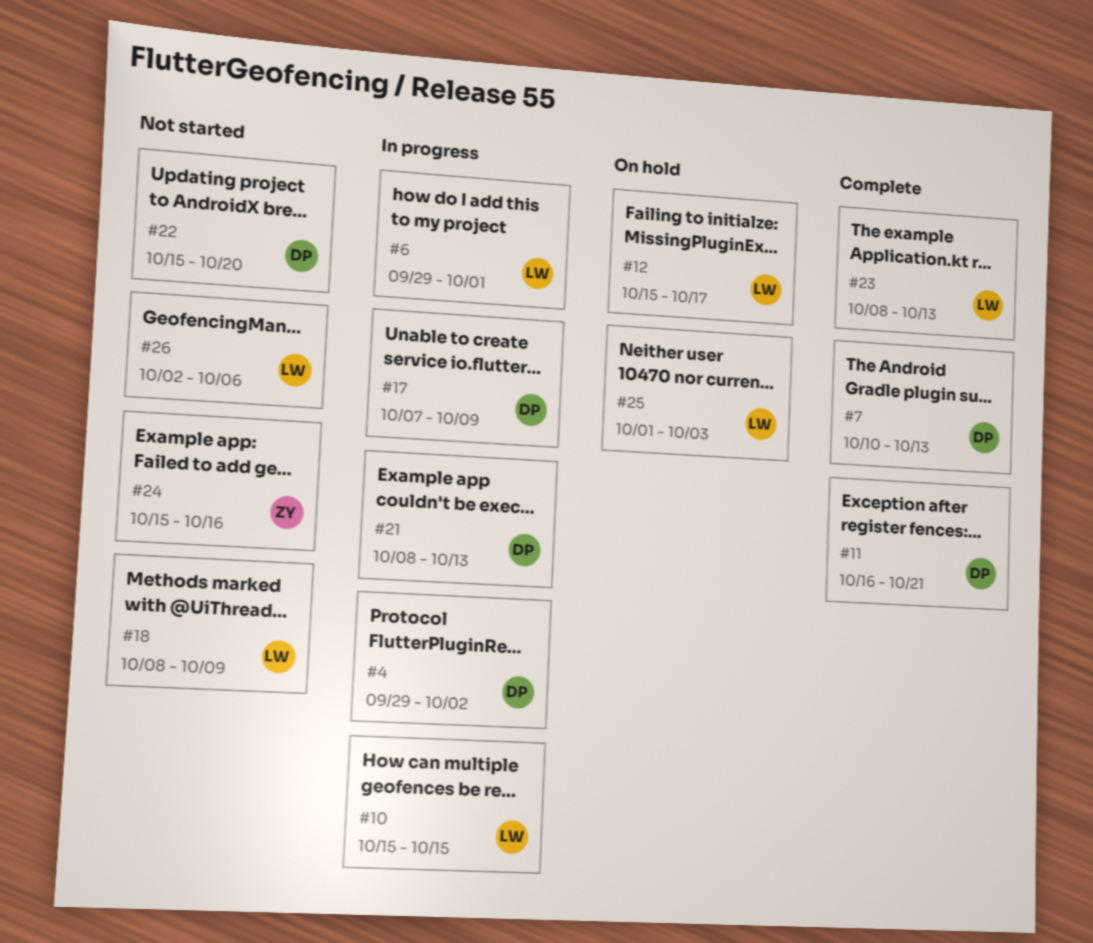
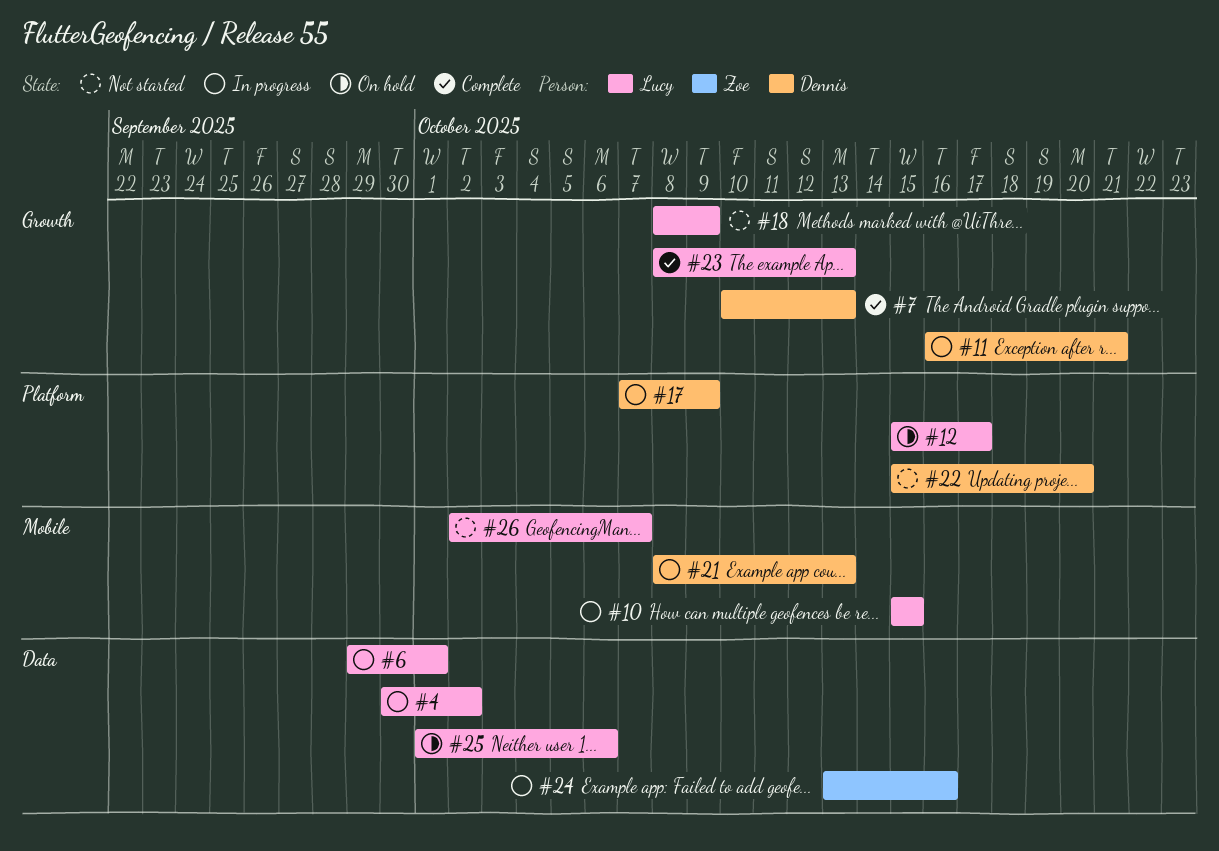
#4, owner: Dennis -> Lucy
#4, start: Sep 29 -> Sep 30
#11, status: Complete -> In progress
#24, status: Not started -> In progress
#24, start: Oct 15 -> Oct 13
#25, due: Oct 3 -> Oct 6
#26, due: Oct 6 -> Oct 7

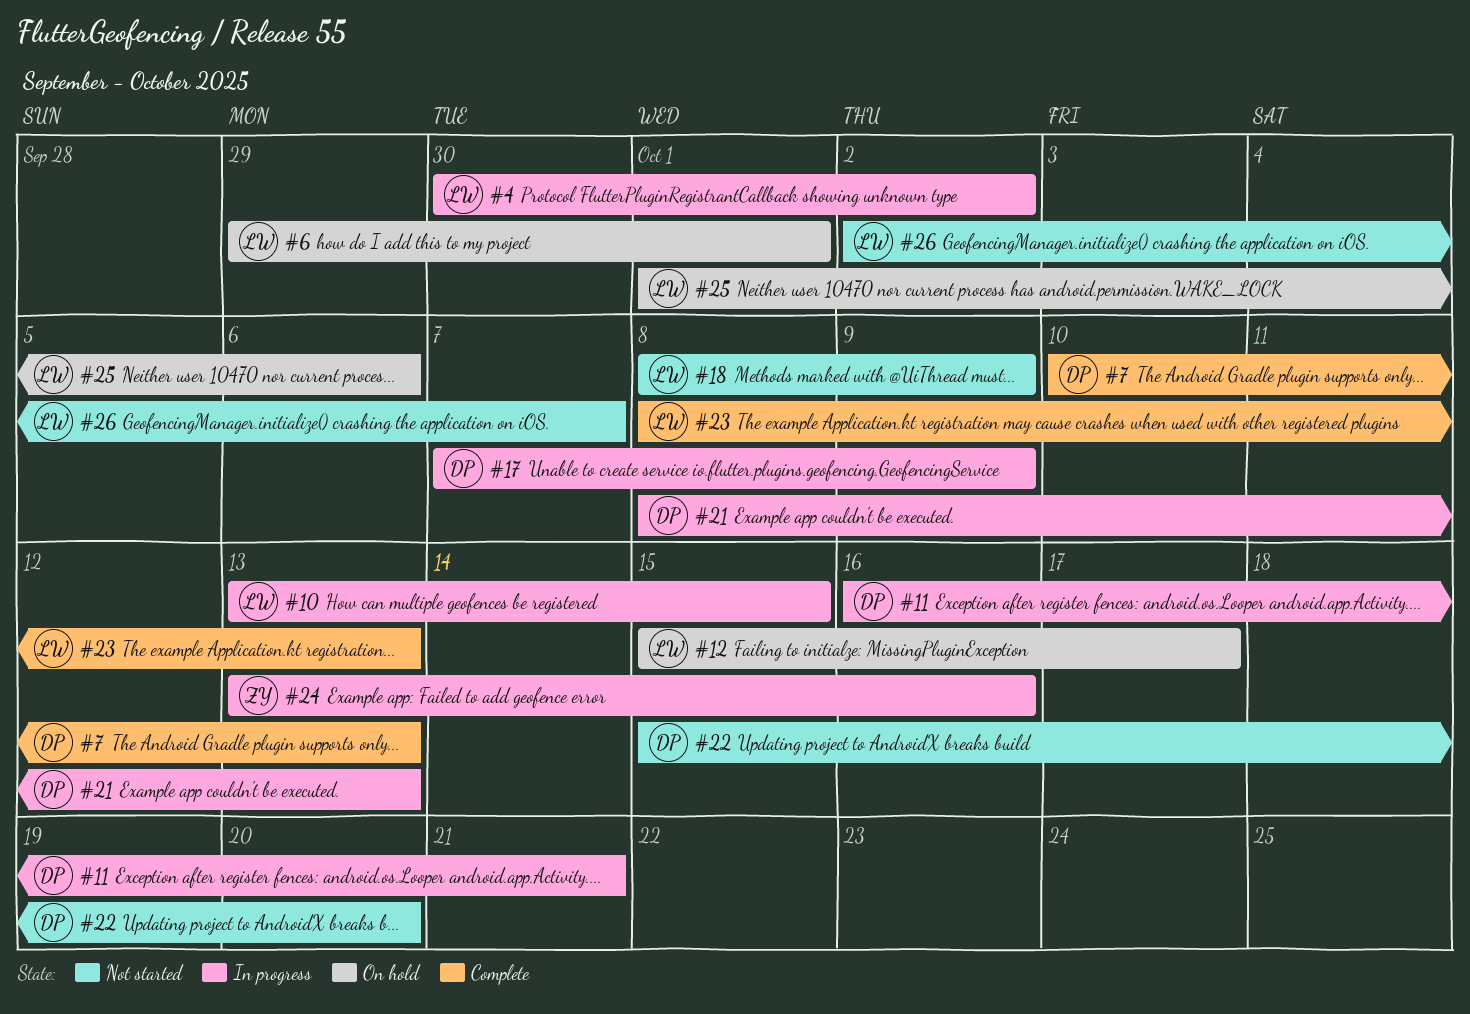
#6, status: In progress -> On hold
#10, start: Oct 15 -> Oct 13

